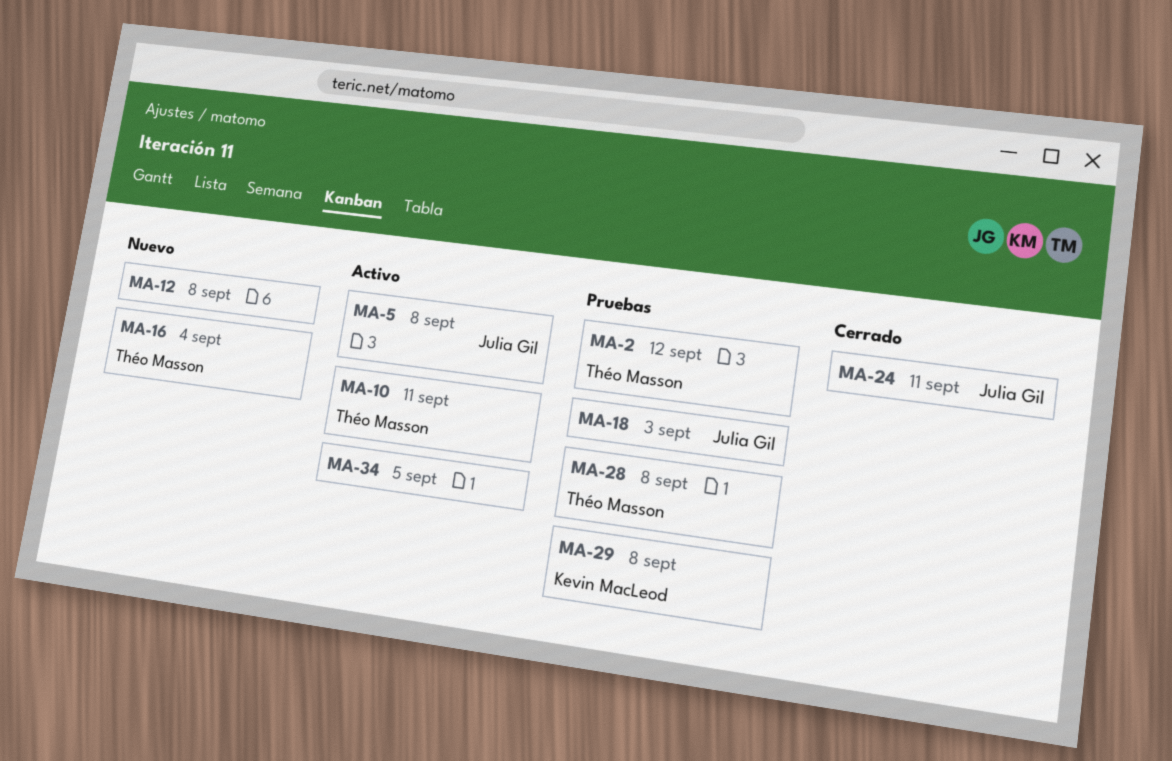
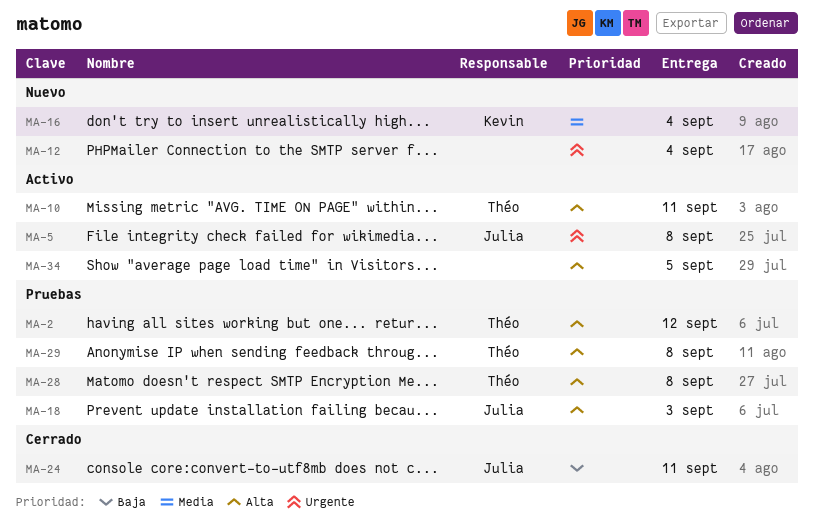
MA-12, due: Sep 8 -> Sep 4
MA-16, owner: Théo Masson -> Kevin MacLeod
MA-29, owner: Kevin MacLeod -> Théo Masson

